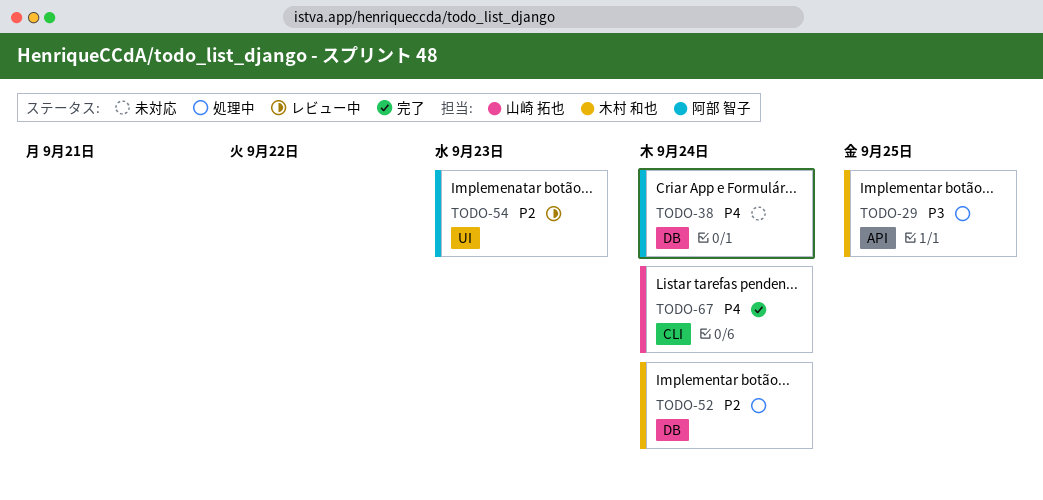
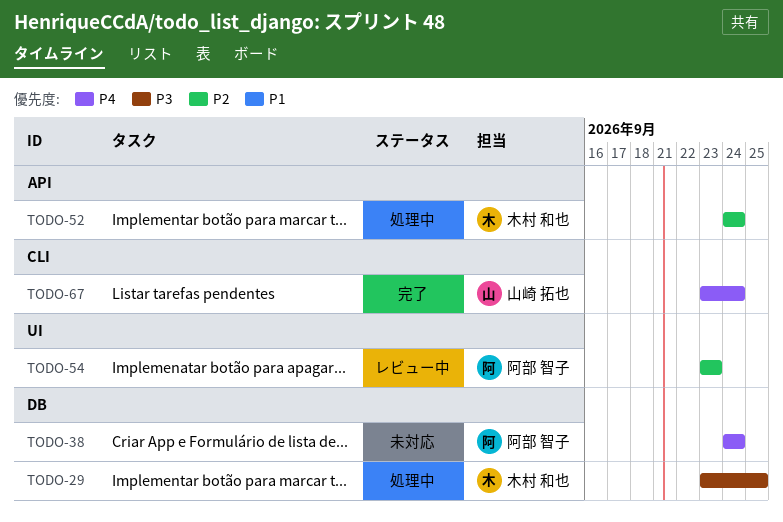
TODO-29, label: API -> DB
TODO-52, label: DB -> API

